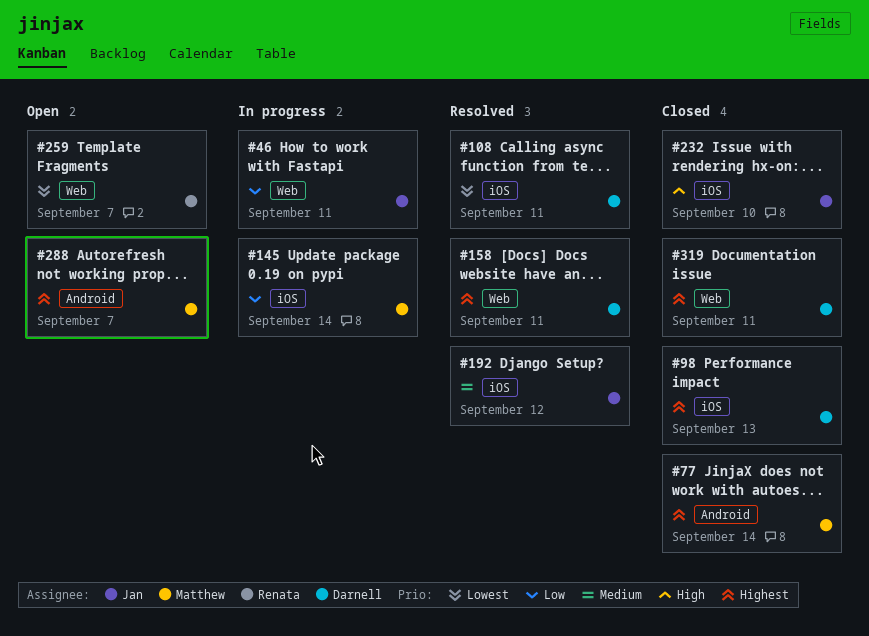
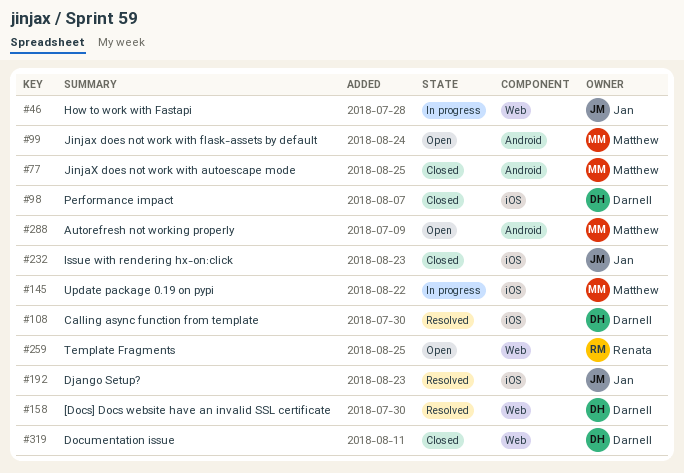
#99: none -> present

